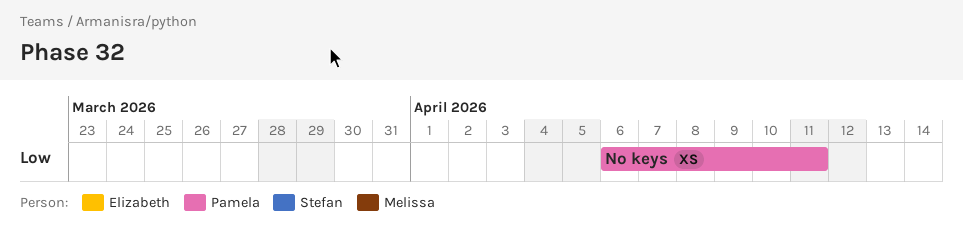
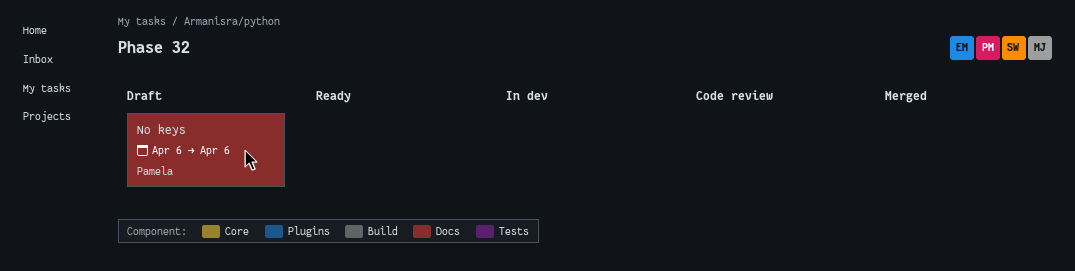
No keys, due: Apr 11 -> Apr 6

